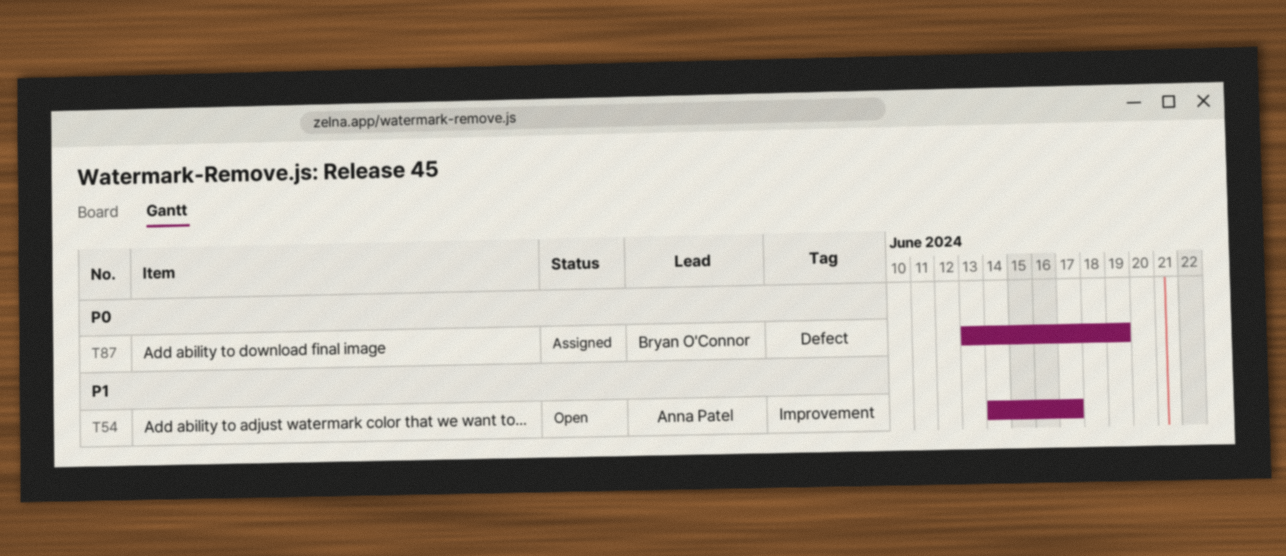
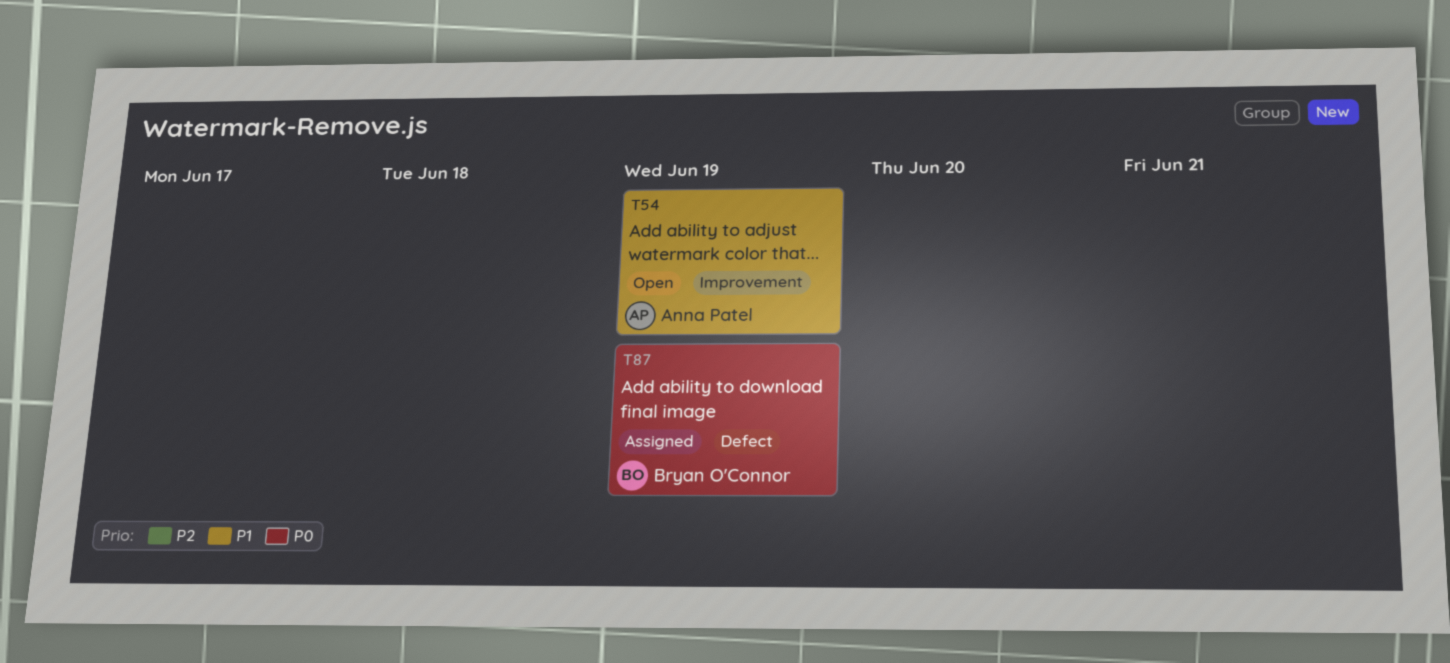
T54, due: Jun 17 -> Jun 19

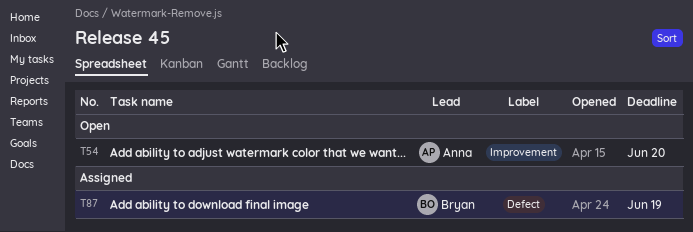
T54, due: Jun 19 -> Jun 20

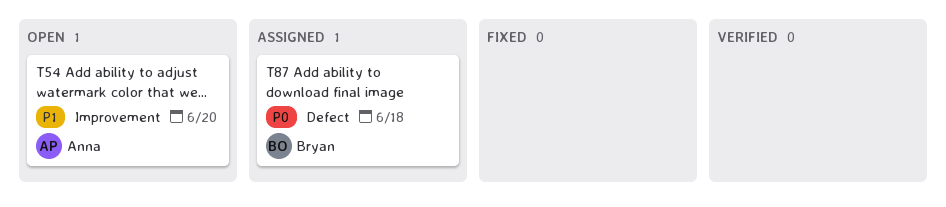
T87, due: Jun 19 -> Jun 18

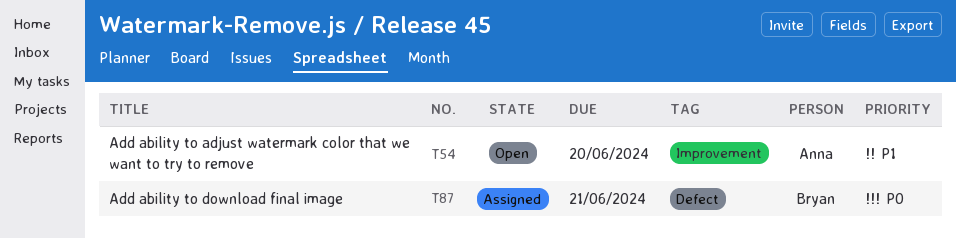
T87, due: Jun 18 -> Jun 21

